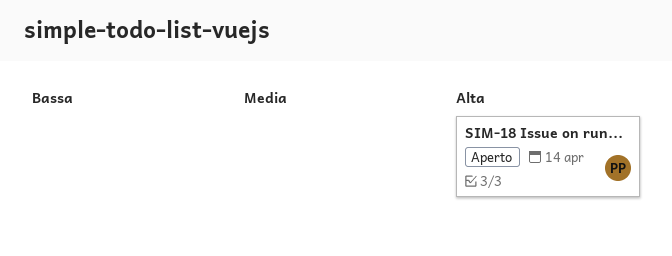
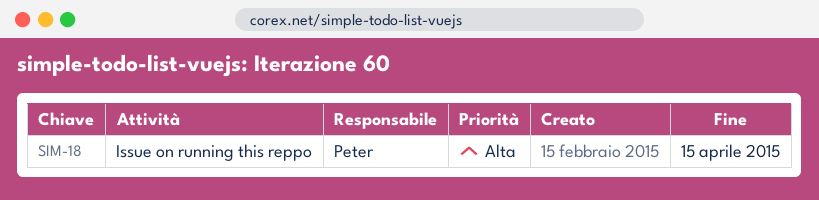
SIM-18, due: Apr 14 -> Apr 15

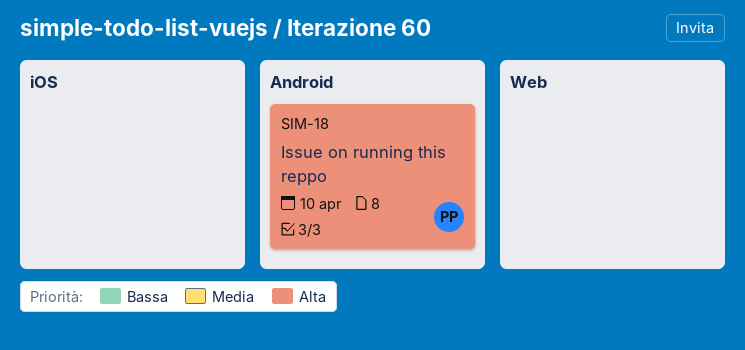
SIM-18, due: Apr 15 -> Apr 10

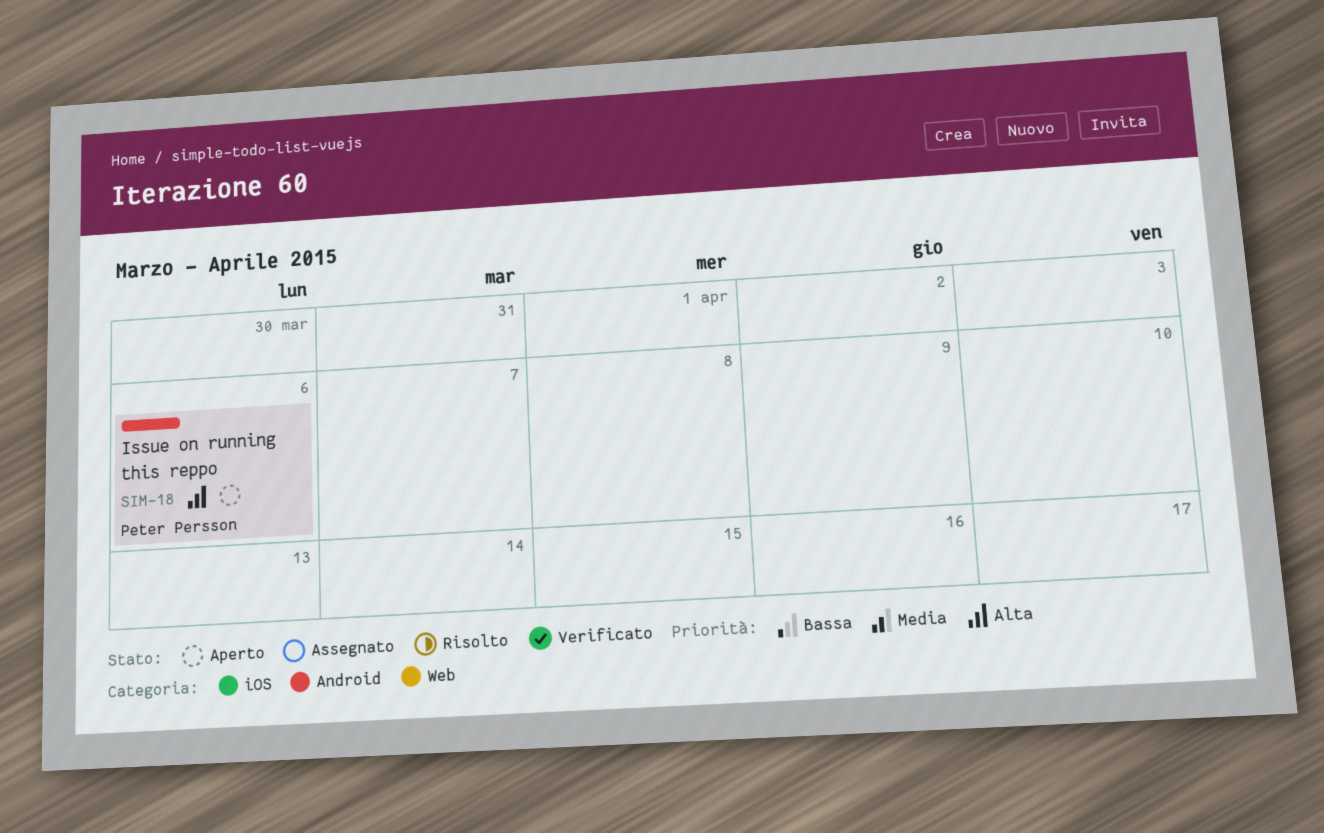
SIM-18, due: Apr 10 -> Apr 6

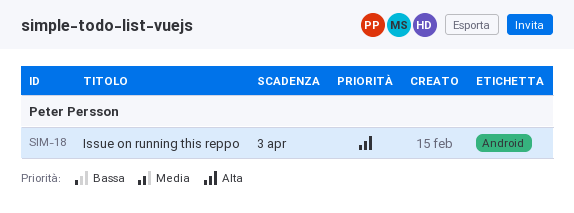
SIM-18, due: Apr 6 -> Apr 3

